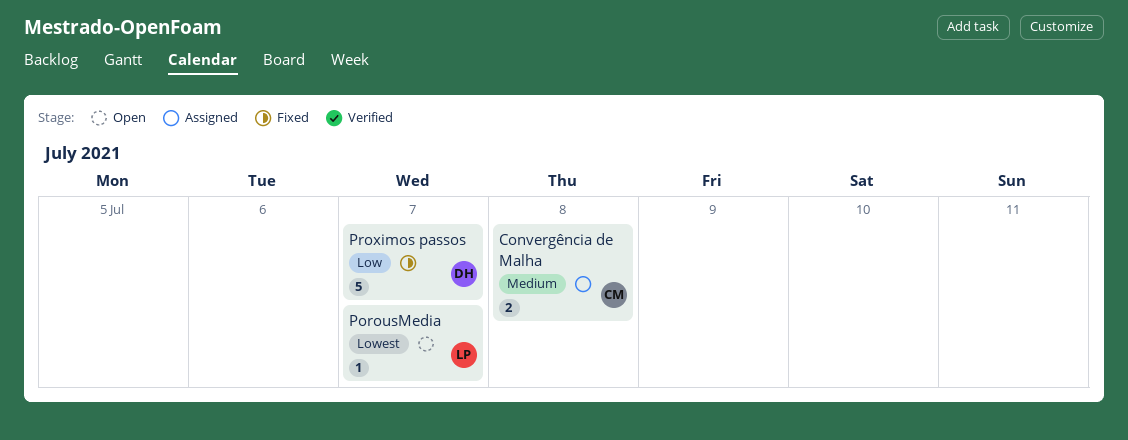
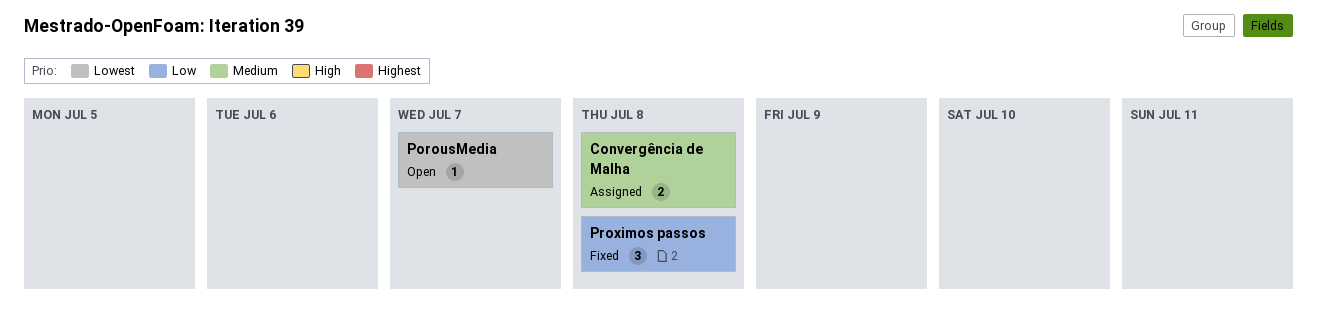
Proximos passos, estimate: 5 -> 3
Proximos passos, due: Jul 7 -> Jul 8

